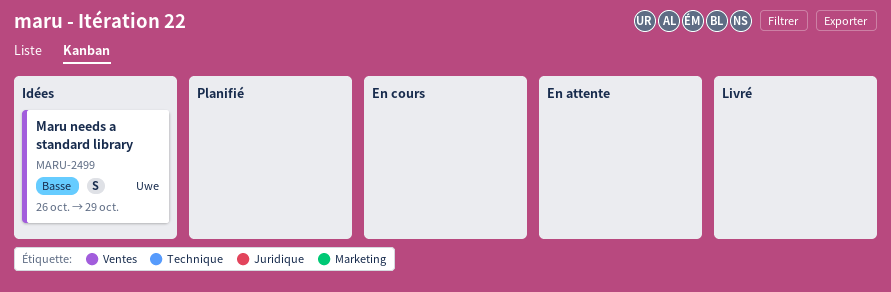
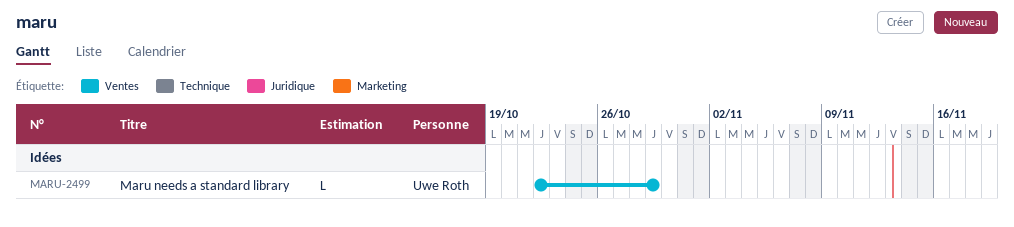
MARU-2499, estimate: S -> L
MARU-2499, start: Oct 26 -> Oct 22

